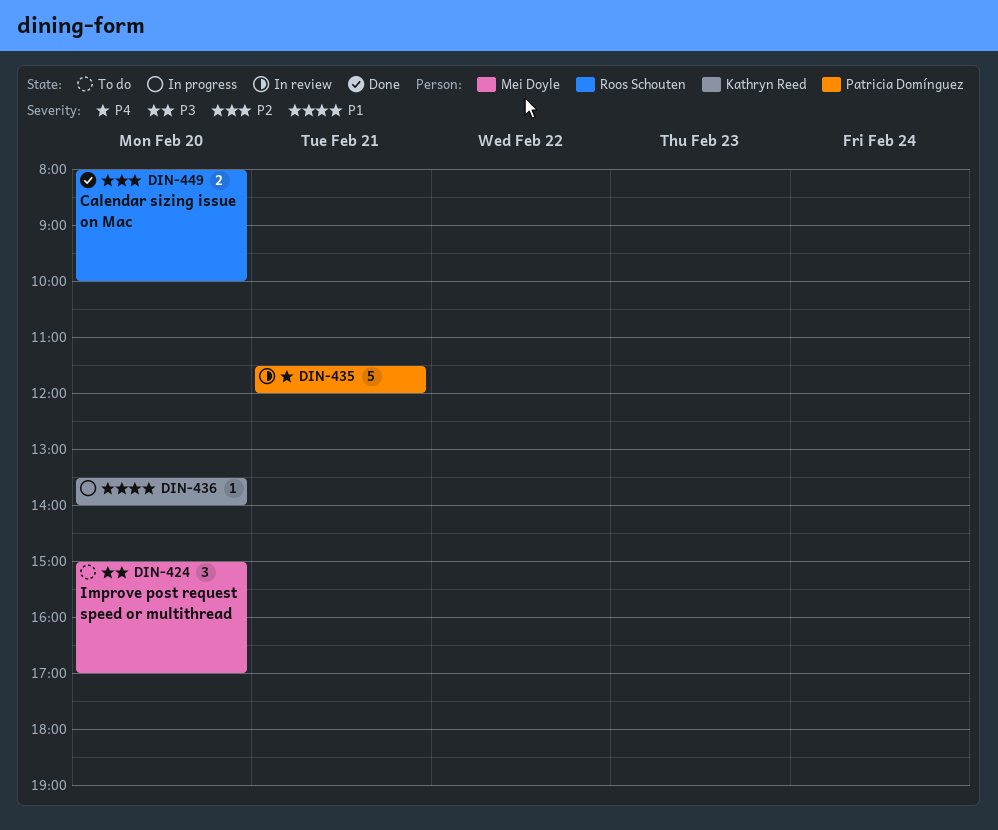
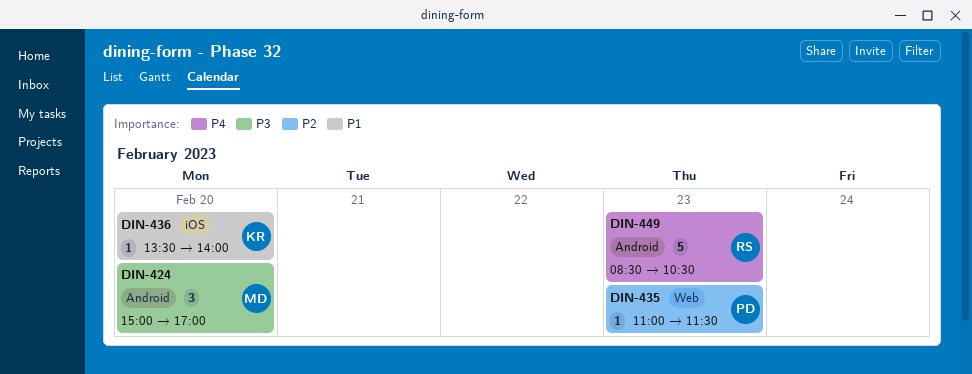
DIN-435, priority: P4 -> P2
DIN-435, estimate: 5 -> 1
DIN-435, day: Feb 21 -> Feb 23
DIN-435, begins: 11:30 -> 11:00
DIN-435, ends: 12:00 -> 11:30
DIN-449, priority: P2 -> P4
DIN-449, estimate: 2 -> 5
DIN-449, day: Feb 20 -> Feb 23
DIN-449, begins: 08:00 -> 08:30
DIN-449, ends: 10:00 -> 10:30

